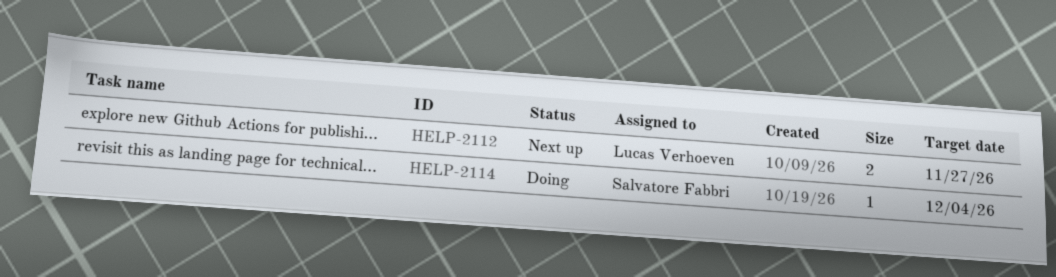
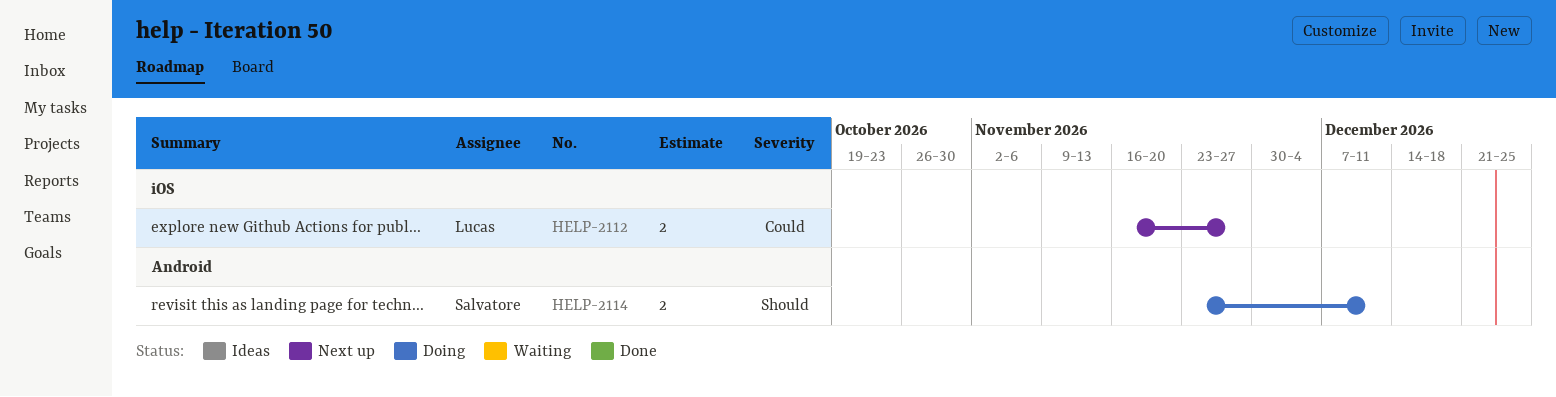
HELP-2114, estimate: 1 -> 2
HELP-2114, due: Dec 4 -> Dec 11

